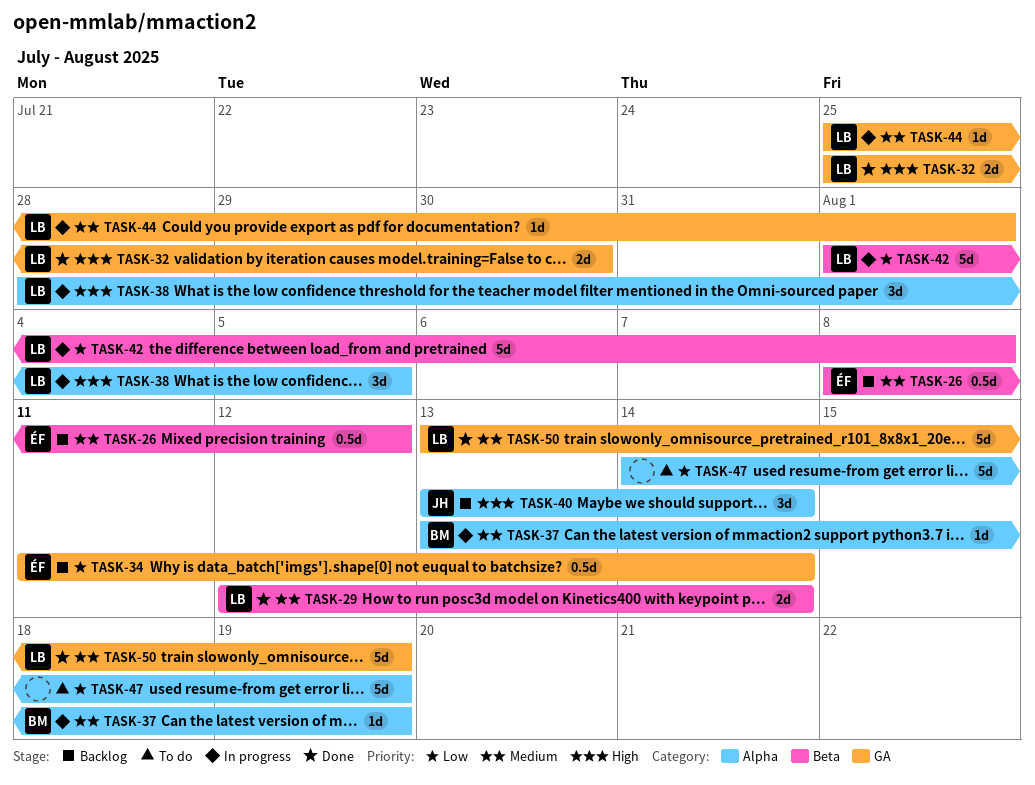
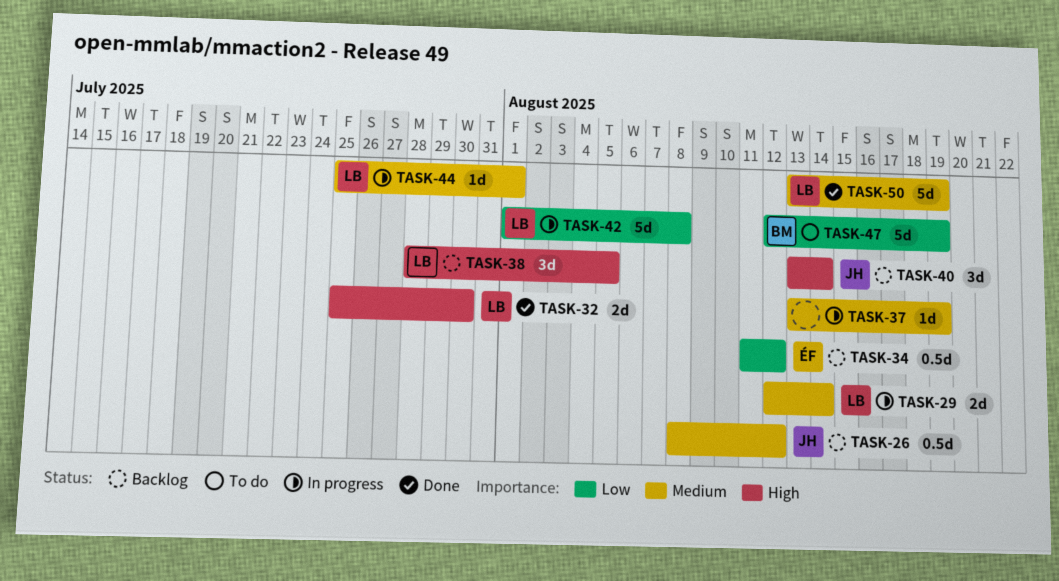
TASK-26, owner: ÉF -> JH
TASK-29, status: Done -> In progress
TASK-34, due: Aug 14 -> Aug 12
TASK-37, owner: BM -> none
TASK-38, status: In progress -> Backlog
TASK-47, owner: none -> BM
TASK-47, start: Aug 14 -> Aug 12

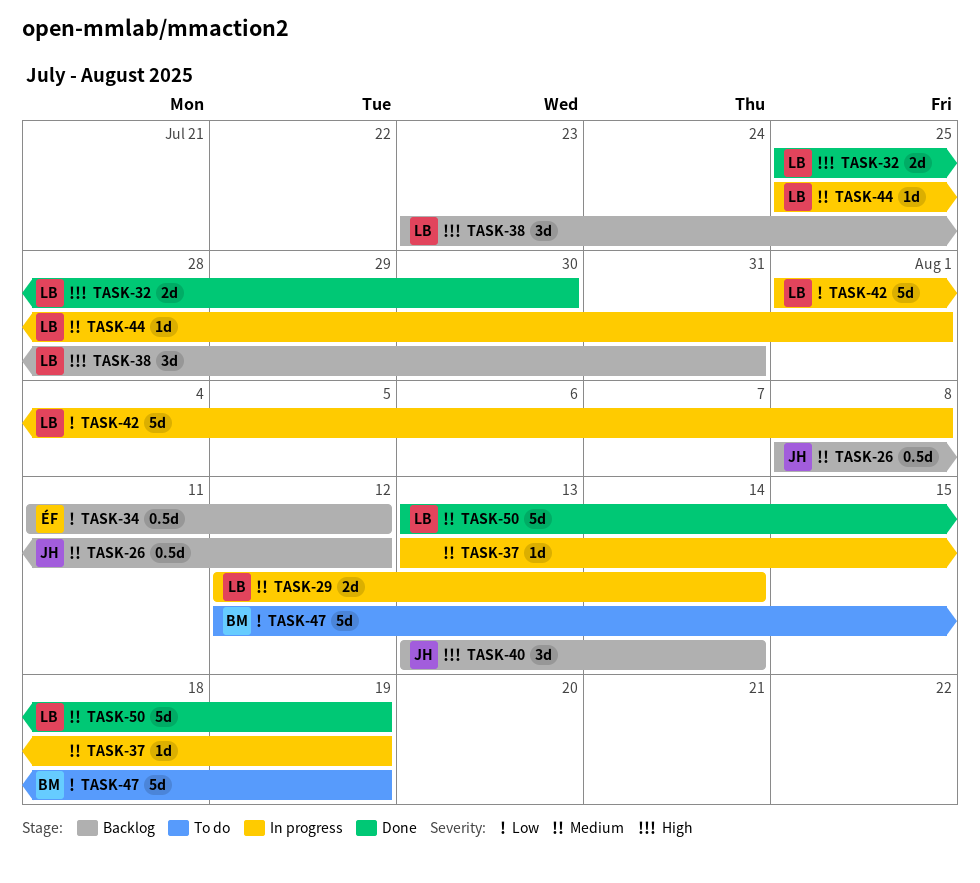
TASK-38, start: Jul 28 -> Jul 23
TASK-38, due: Aug 5 -> Jul 31

